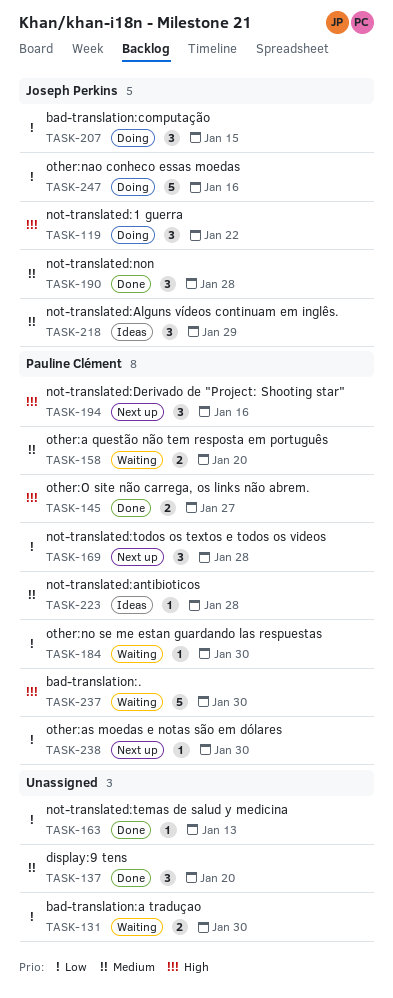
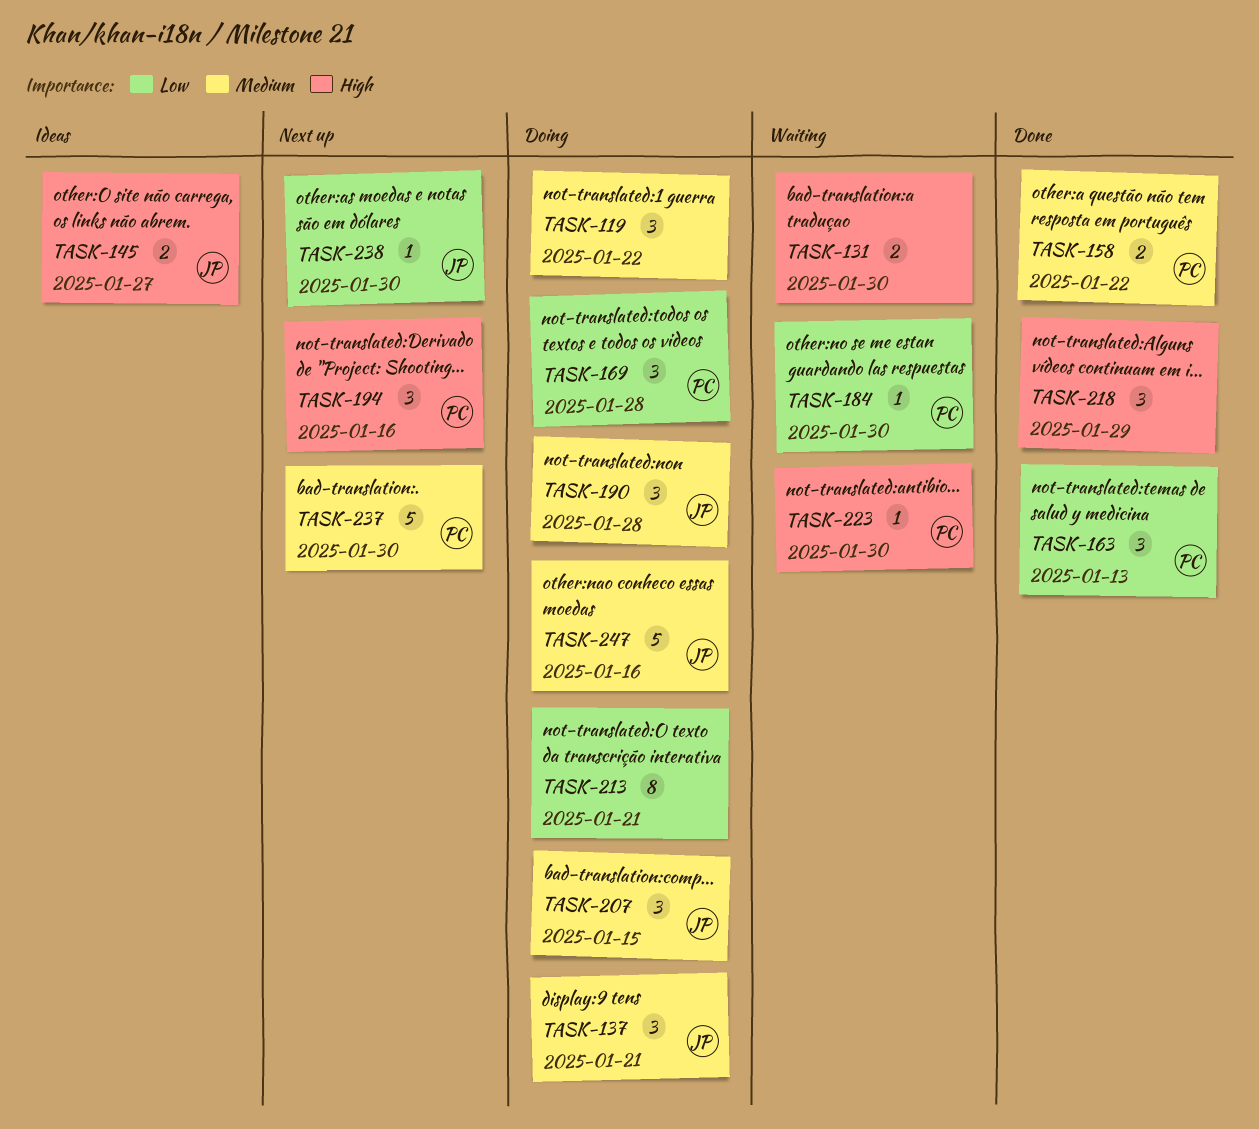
TASK-119, owner: Joseph Perkins -> none
TASK-119, priority: High -> Medium
TASK-131, priority: Low -> High
TASK-137, status: Done -> Doing
TASK-137, owner: none -> Joseph Perkins
TASK-137, due: Jan 20 -> Jan 21
TASK-145, status: Done -> Ideas
TASK-145, owner: Pauline Clément -> Joseph Perkins
TASK-158, status: Waiting -> Done
TASK-158, due: Jan 20 -> Jan 22
TASK-163, owner: none -> Pauline Clément
TASK-163, estimate: 1 -> 3
TASK-169, status: Next up -> Doing
TASK-190, status: Done -> Doing
TASK-207, priority: Low -> Medium
TASK-213: none -> present
TASK-218, status: Ideas -> Done
TASK-218, owner: Joseph Perkins -> none
TASK-218, priority: Medium -> High
TASK-223, status: Ideas -> Waiting
TASK-223, priority: Medium -> High
TASK-223, due: Jan 28 -> Jan 30
TASK-237, status: Waiting -> Next up
TASK-237, priority: High -> Medium
TASK-238, owner: Pauline Clément -> Joseph Perkins
TASK-247, priority: Low -> Medium

